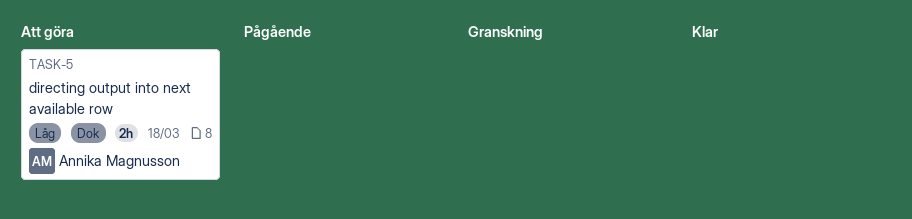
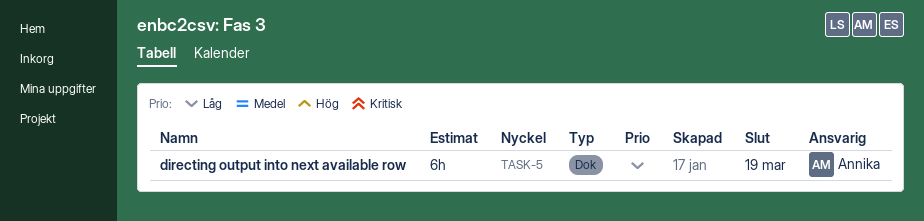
TASK-5, estimate: 2h -> 6h
TASK-5, due: Mar 18 -> Mar 19

